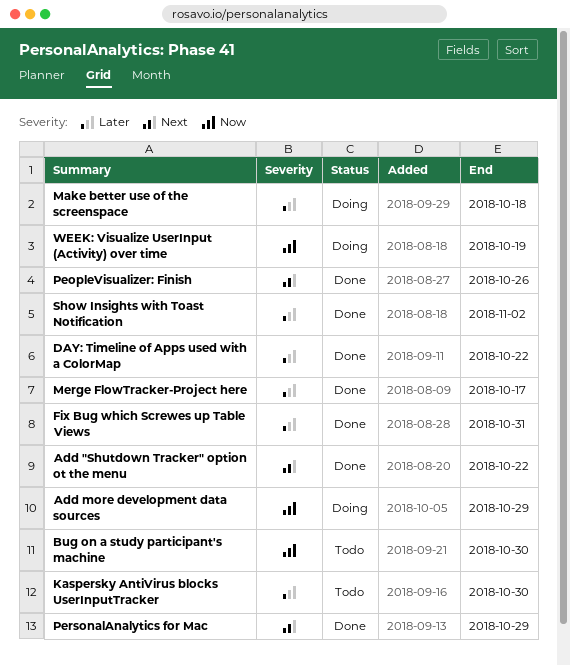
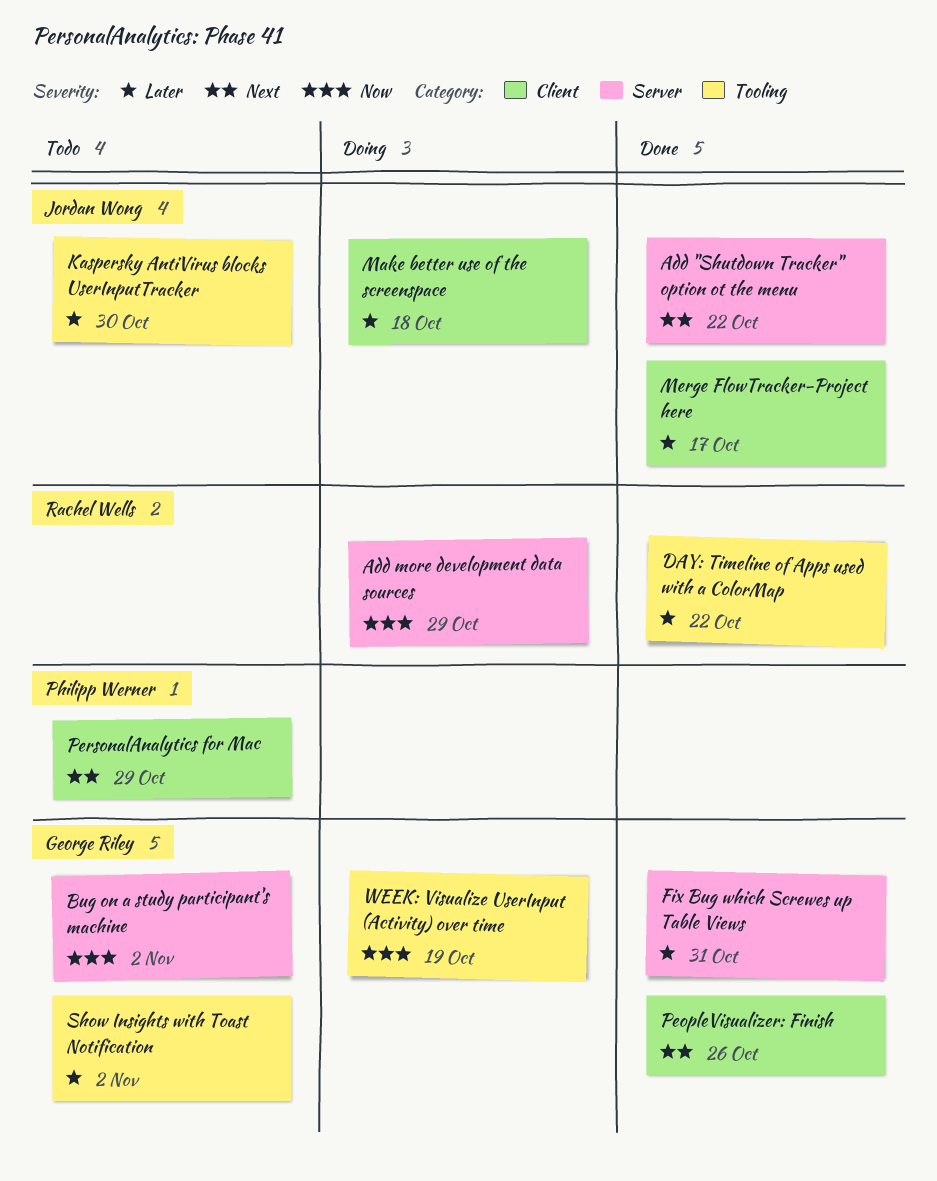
Bug on a study participant's machine, due: Oct 30 -> Nov 2
PersonalAnalytics for Mac, status: Done -> Todo
Show Insights with Toast Notification, status: Done -> Todo

